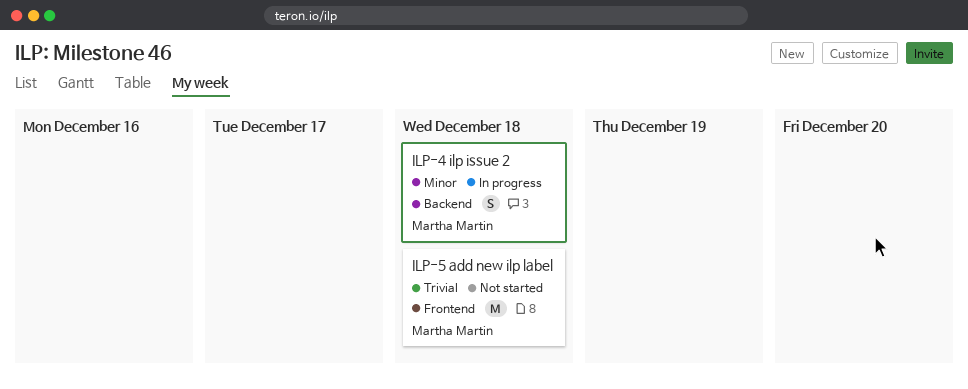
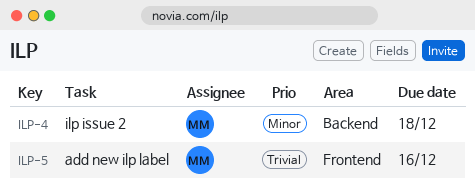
ILP-5, due: Dec 18 -> Dec 16

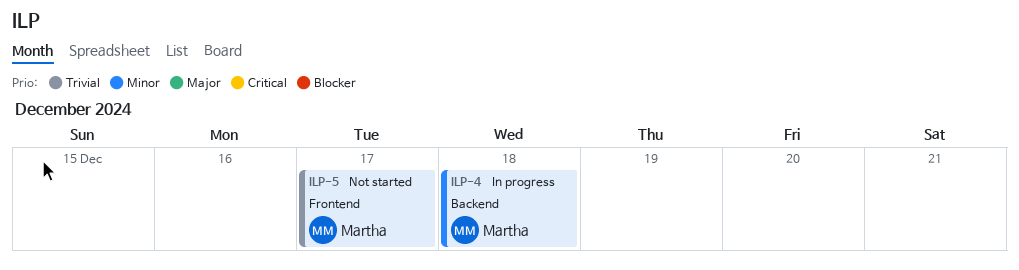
ILP-5, due: Dec 16 -> Dec 17

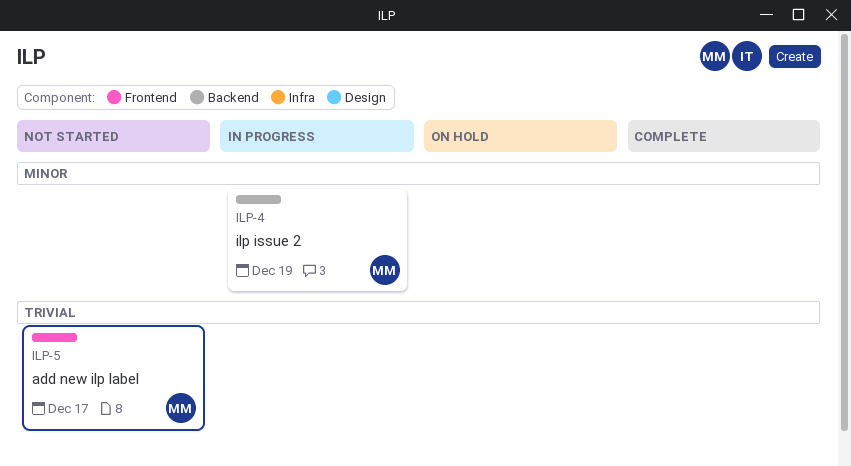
ILP-4, due: Dec 18 -> Dec 19

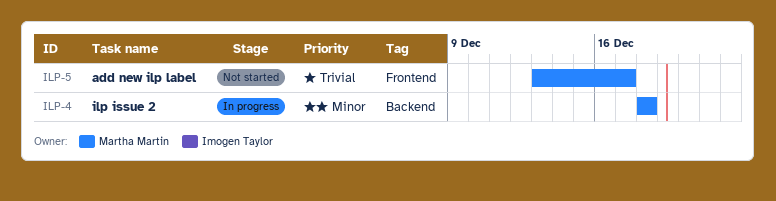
ILP-4, due: Dec 19 -> Dec 18

